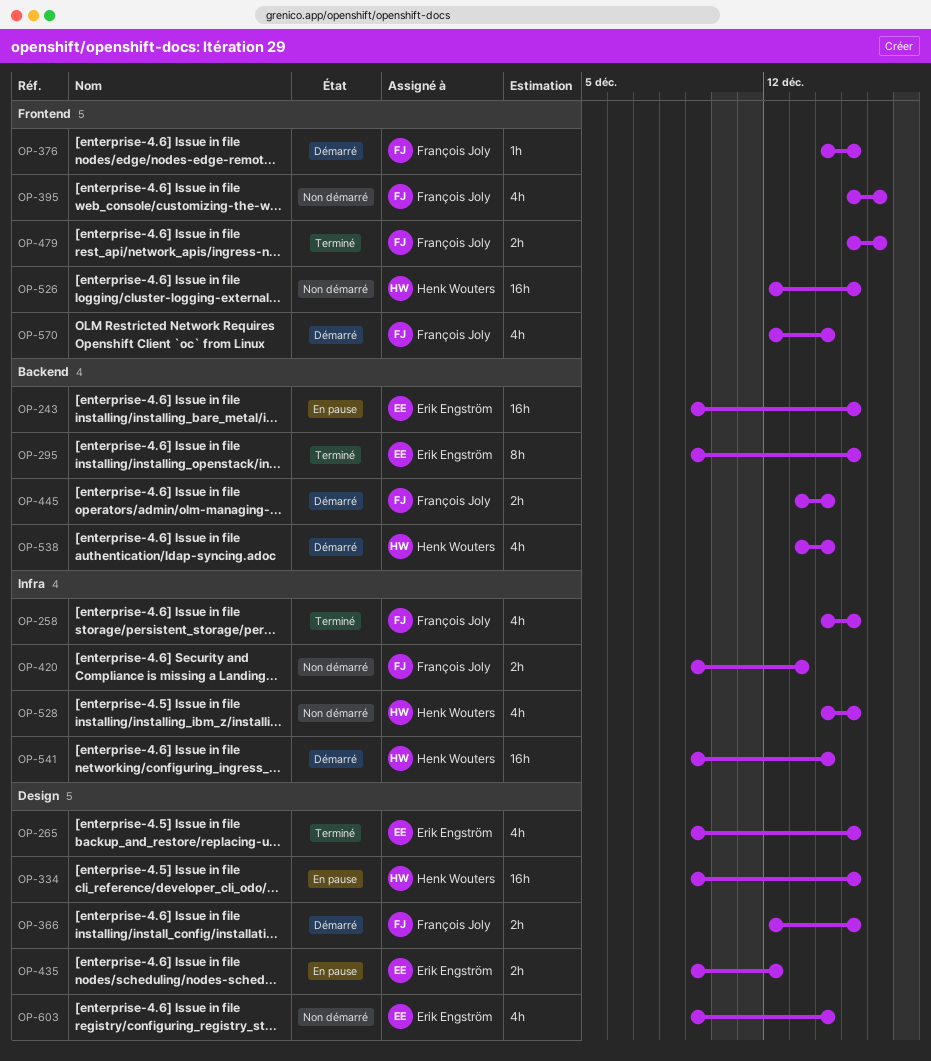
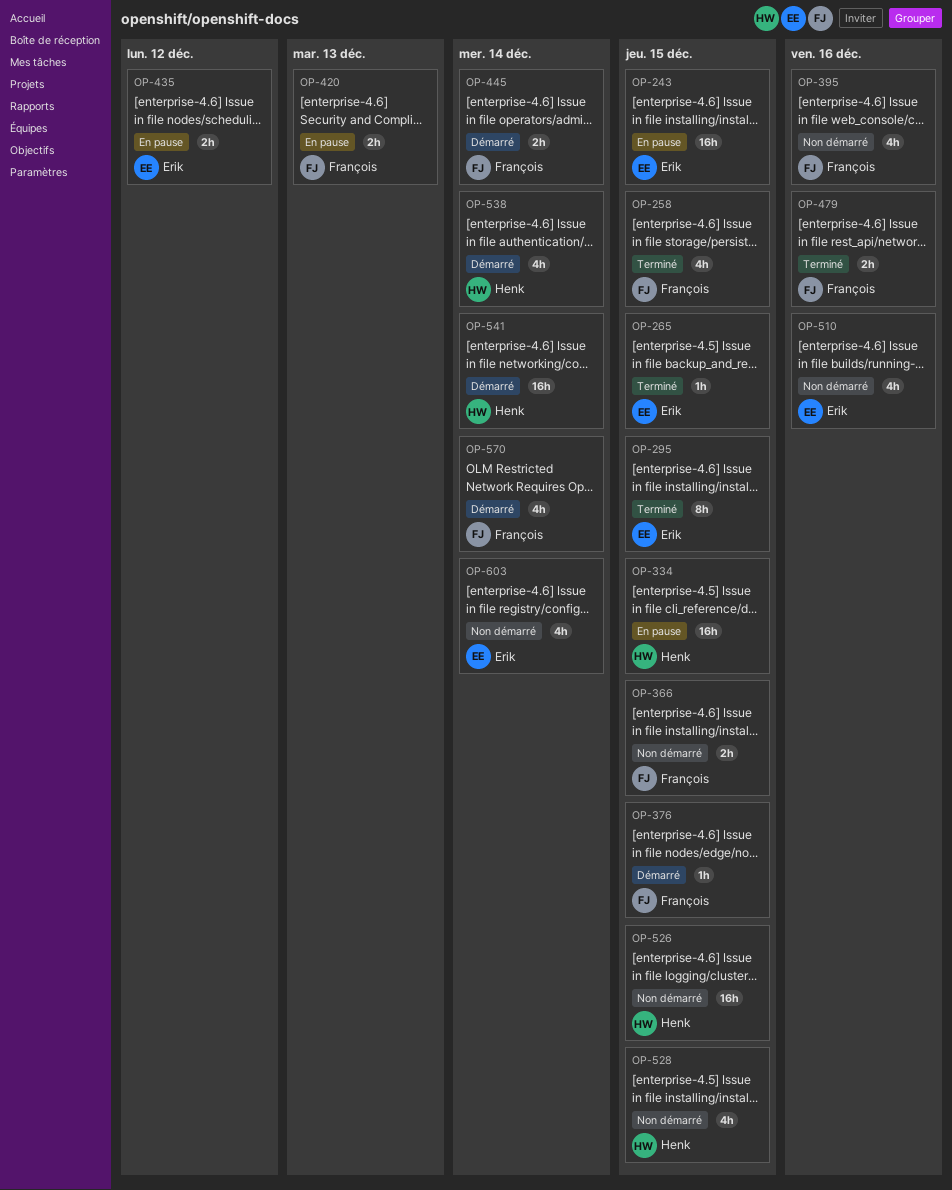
OP-265, estimate: 4h -> 1h
OP-366, status: Démarré -> Non démarré
OP-420, status: Non démarré -> En pause
OP-510: none -> present

